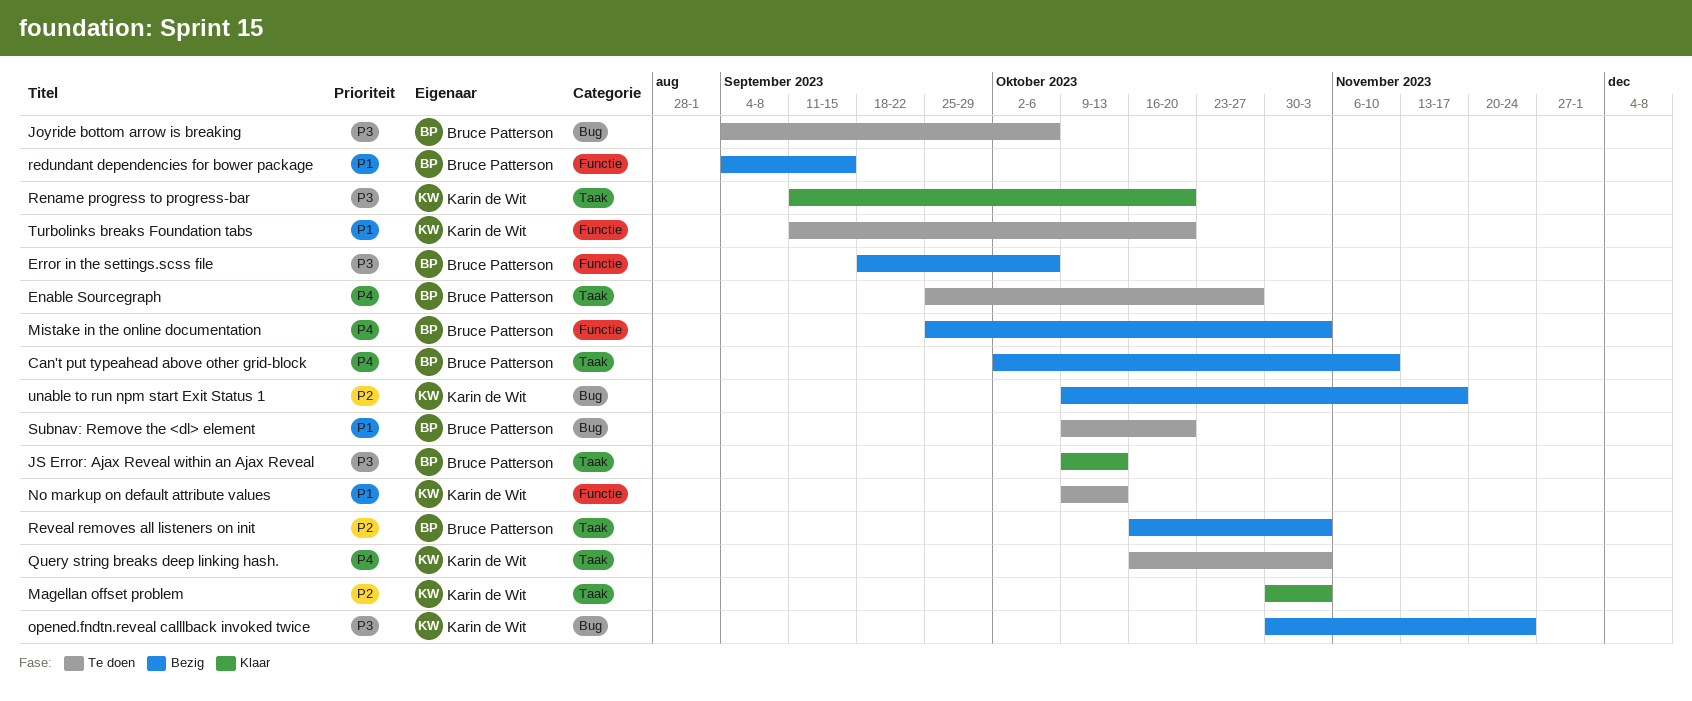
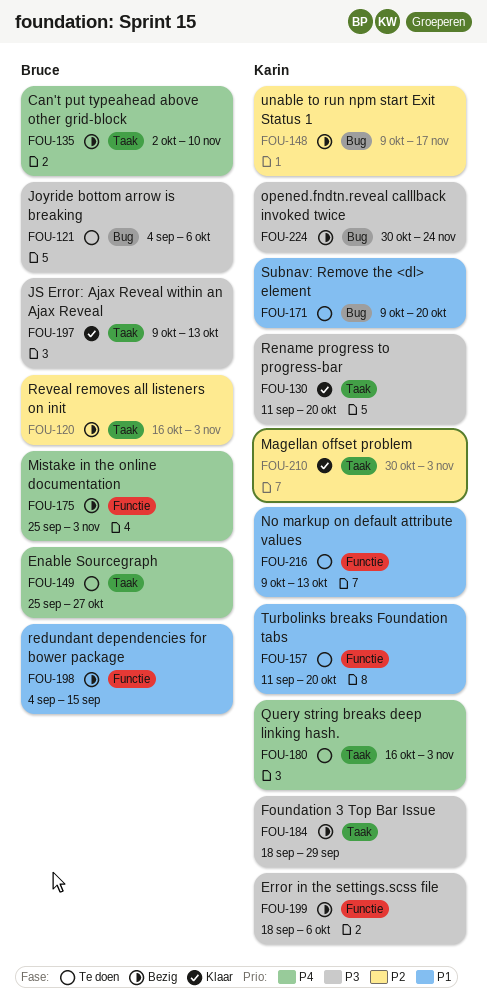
Error in the settings.scss file, owner: Bruce Patterson -> Karin de Wit
Foundation 3 Top Bar Issue: none -> present
Subnav: Remove the <dl> element, owner: Bruce Patterson -> Karin de Wit

